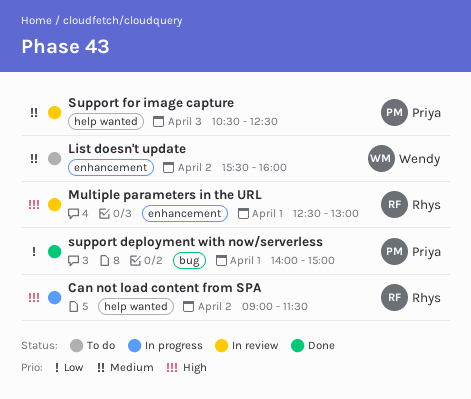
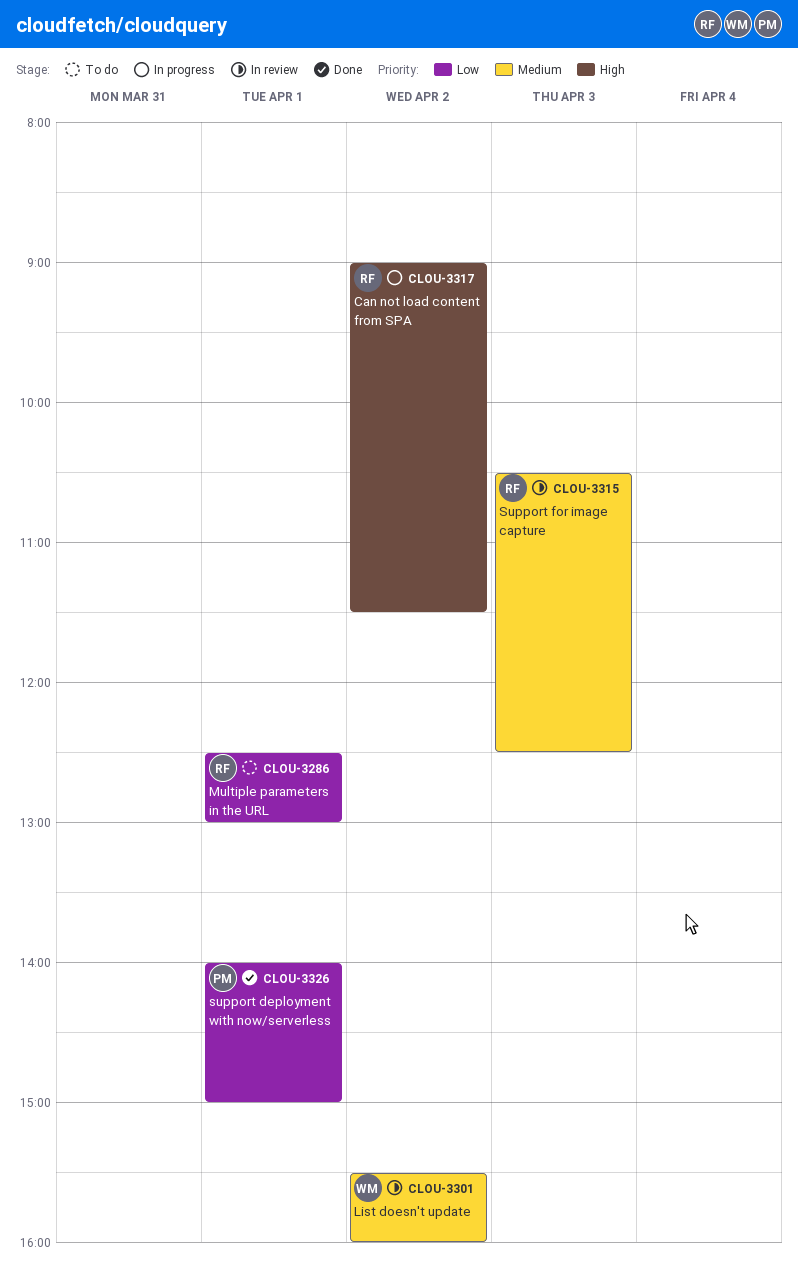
List doesn't update, status: To do -> In review
Multiple parameters in the URL, status: In review -> To do
Multiple parameters in the URL, priority: High -> Low
Support for image capture, owner: Priya -> Rhys

